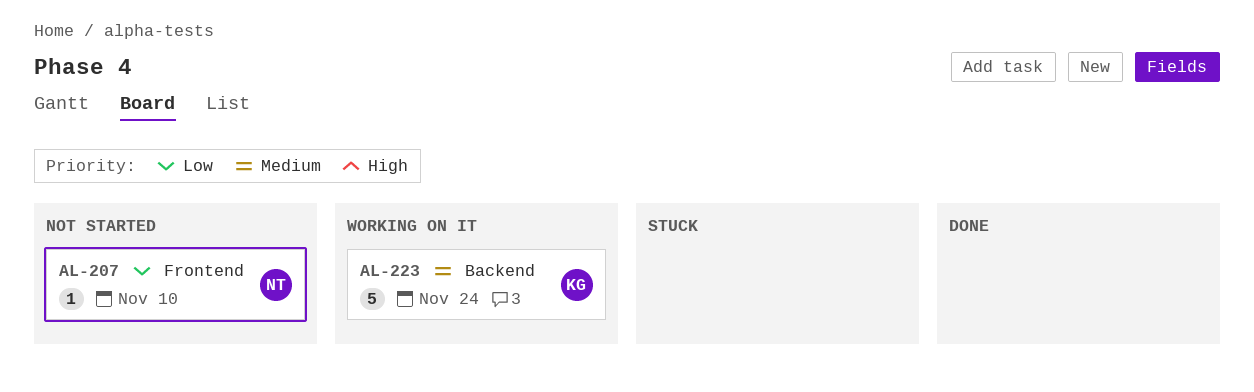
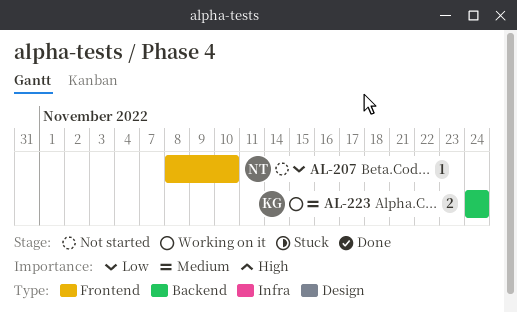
AL-223, estimate: 5 -> 2

